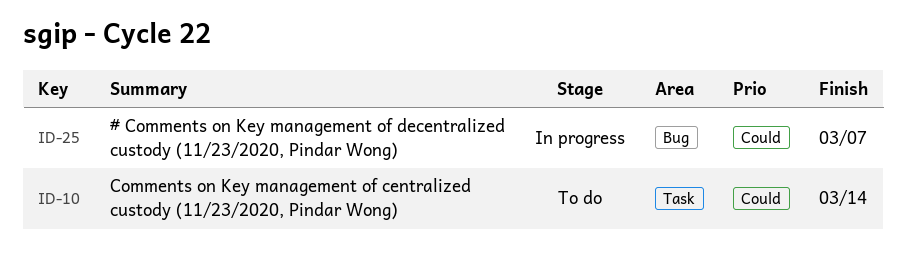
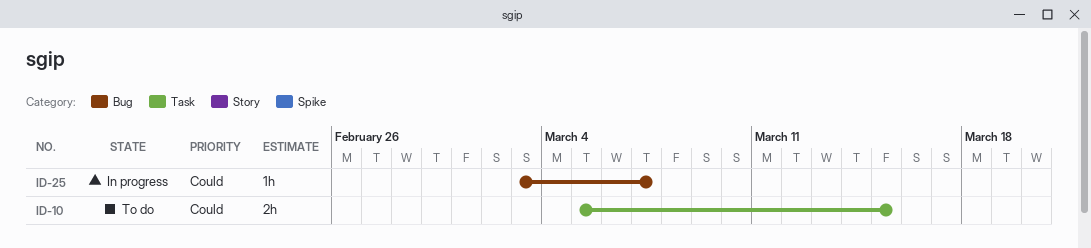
ID-10, due: Mar 14 -> Mar 15

